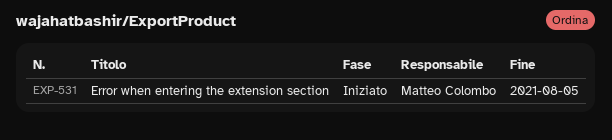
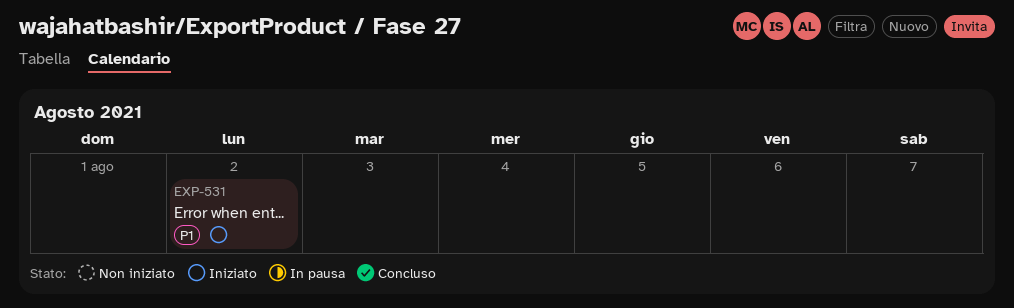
EXP-531, due: Aug 5 -> Aug 2

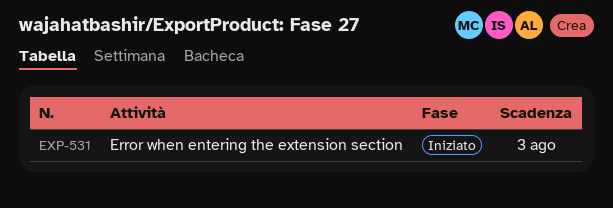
EXP-531, due: Aug 2 -> Aug 3

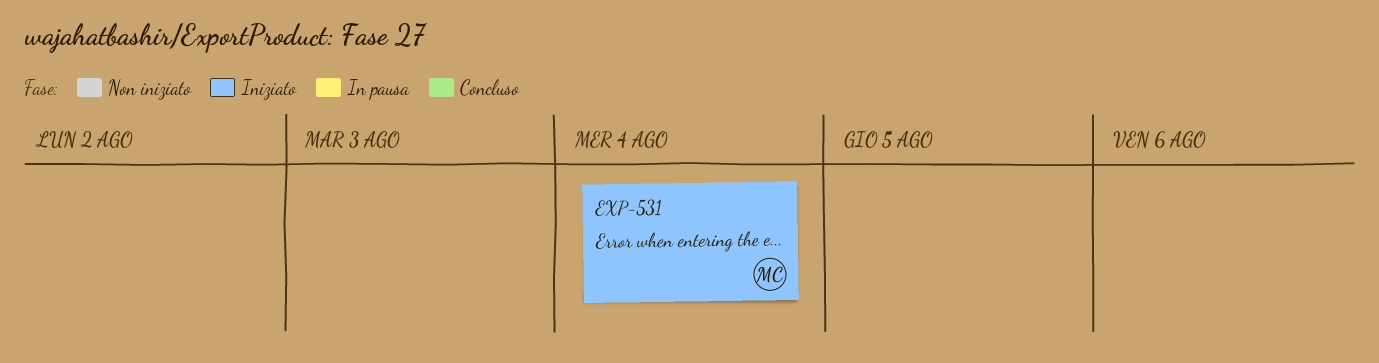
EXP-531, due: Aug 3 -> Aug 4

